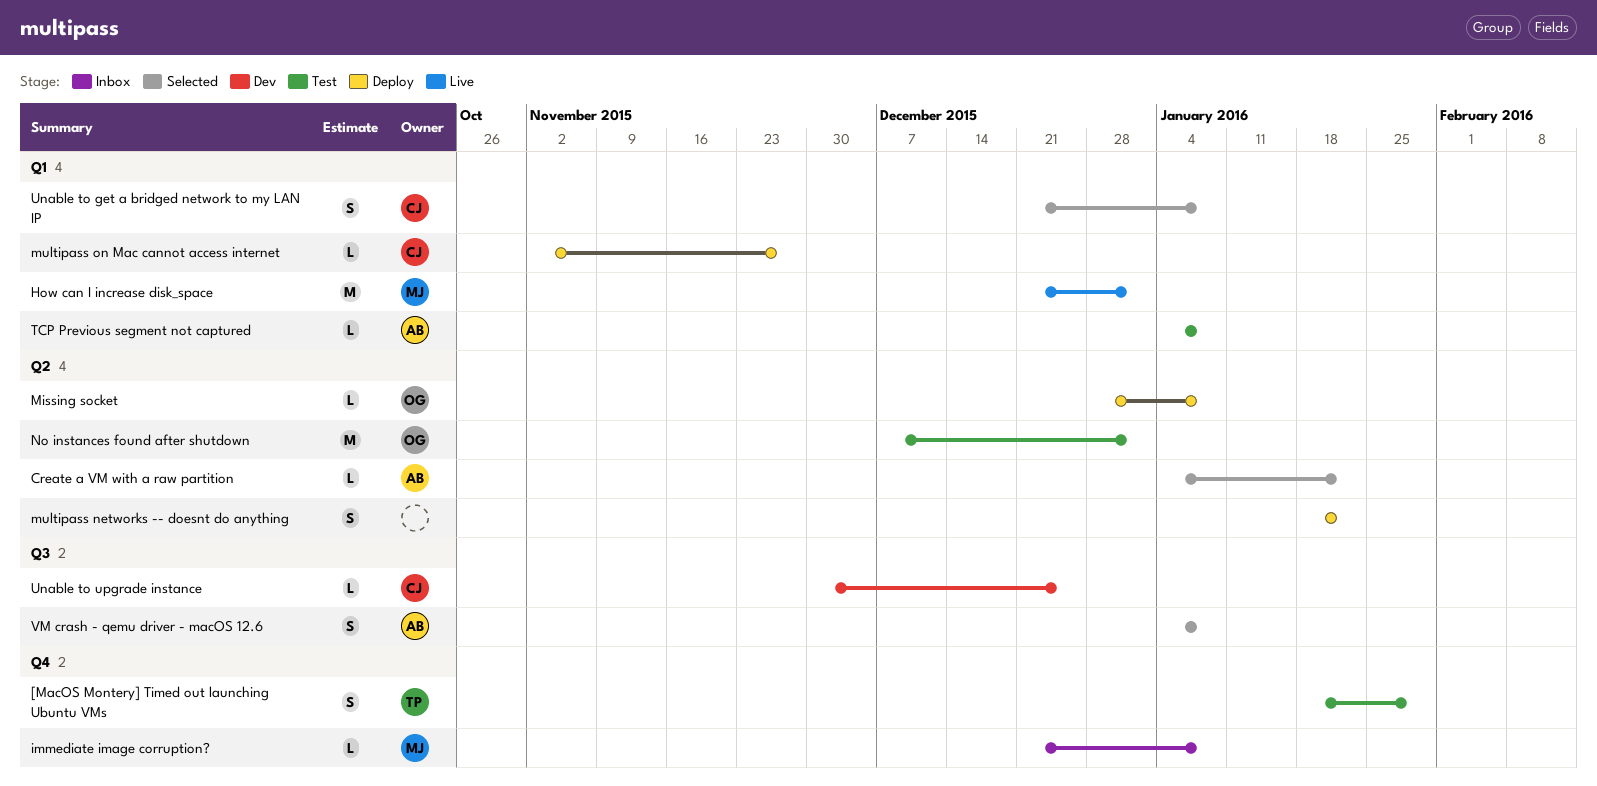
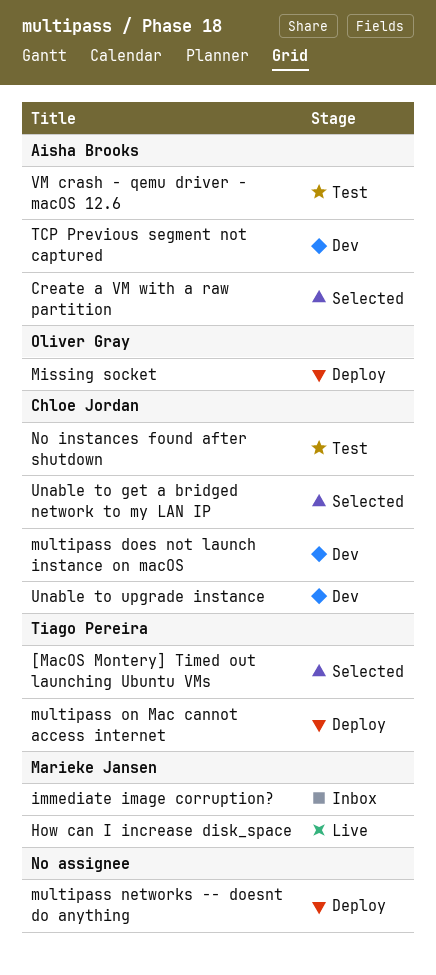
[MacOS Montery] Timed out launching Ubuntu VMs, status: Test -> Selected
multipass does not launch instance on macOS: none -> present
multipass on Mac cannot access internet, owner: Chloe Jordan -> Tiago Pereira
No instances found after shutdown, owner: Oliver Gray -> Chloe Jordan
TCP Previous segment not captured, status: Test -> Dev
VM crash - qemu driver - macOS 12.6, status: Selected -> Test

